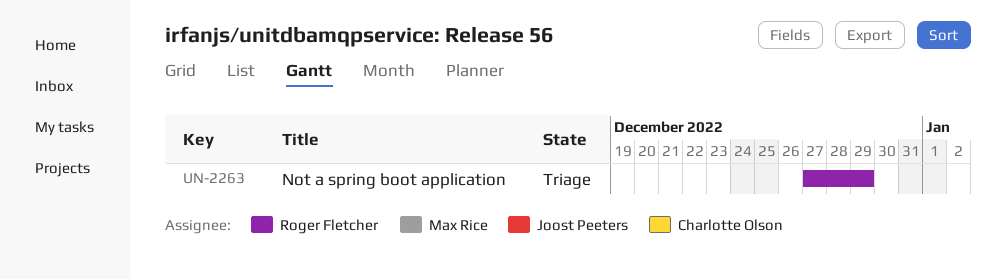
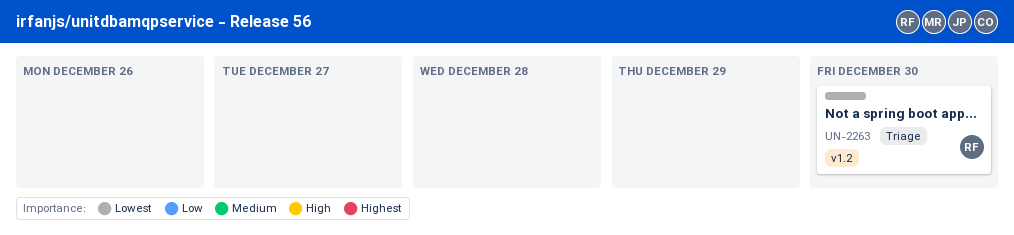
UN-2263, due: Dec 29 -> Dec 30

